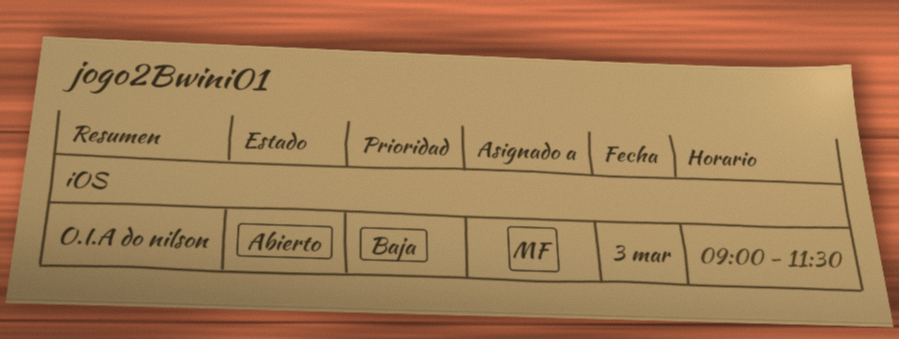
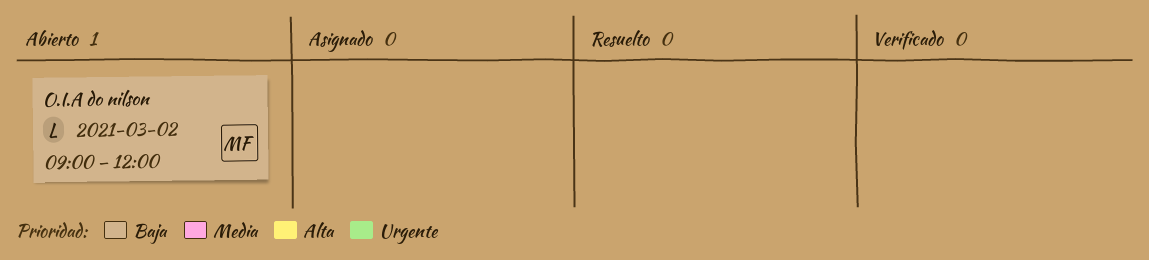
O.I.A do nilson, day: Mar 3 -> Mar 2
O.I.A do nilson, ends: 11:30 -> 12:00

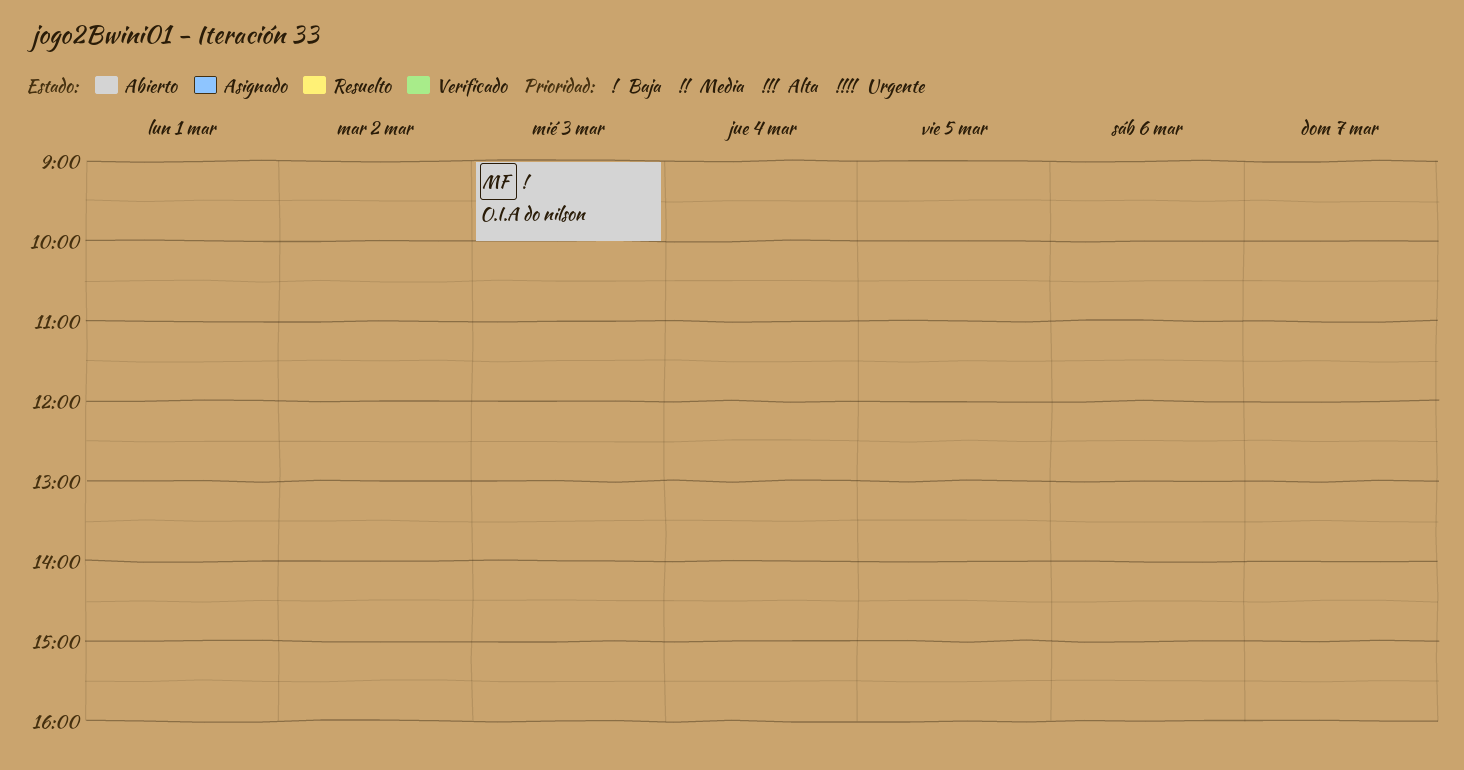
O.I.A do nilson, day: Mar 2 -> Mar 3
O.I.A do nilson, ends: 12:00 -> 10:00

